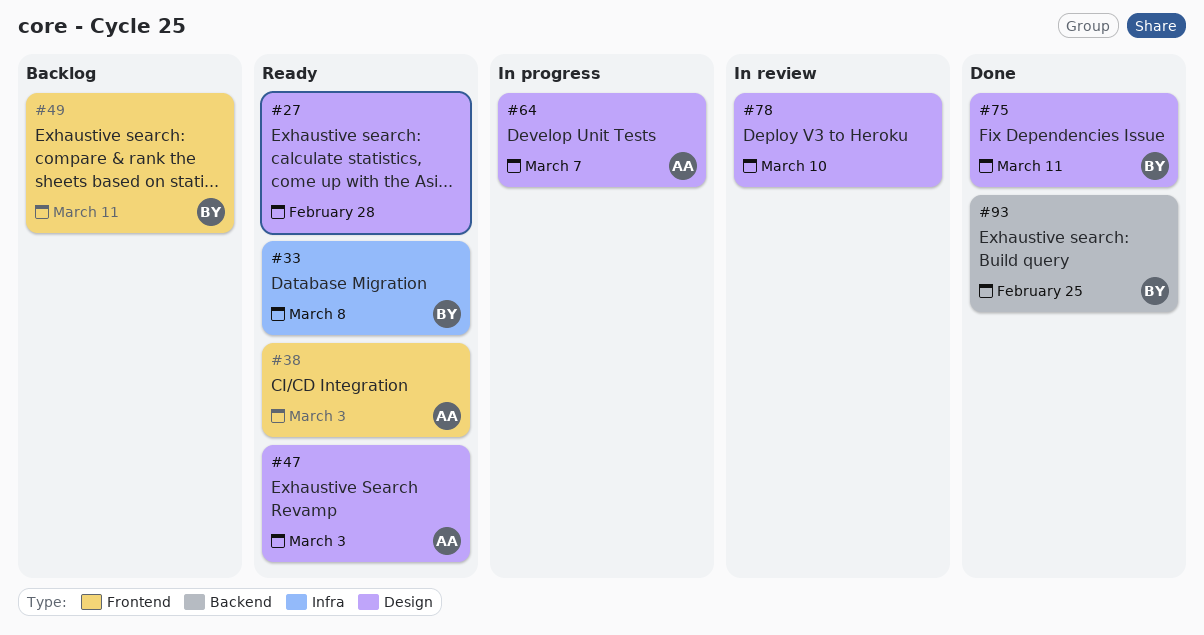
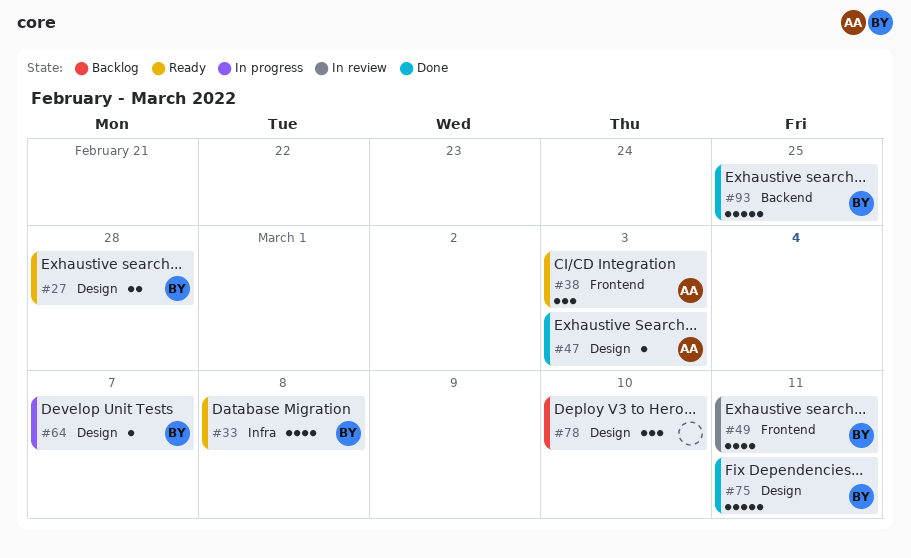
#27, owner: none -> BY
#47, status: Ready -> Done
#49, status: Backlog -> In review
#64, owner: AA -> BY
#78, status: In review -> Backlog

